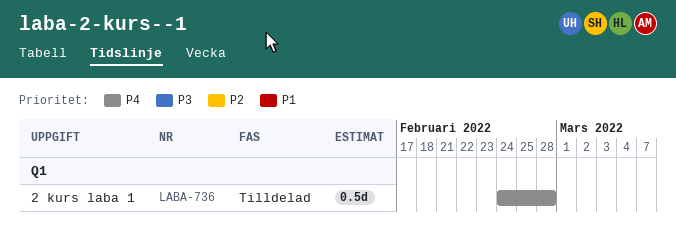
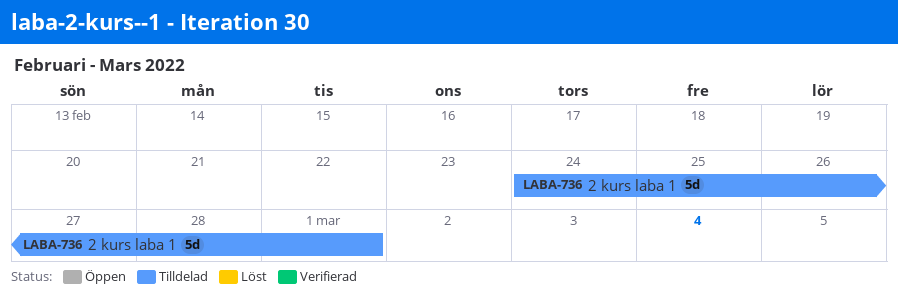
LABA-736, estimate: 0.5d -> 5d
LABA-736, due: Feb 28 -> Mar 1

